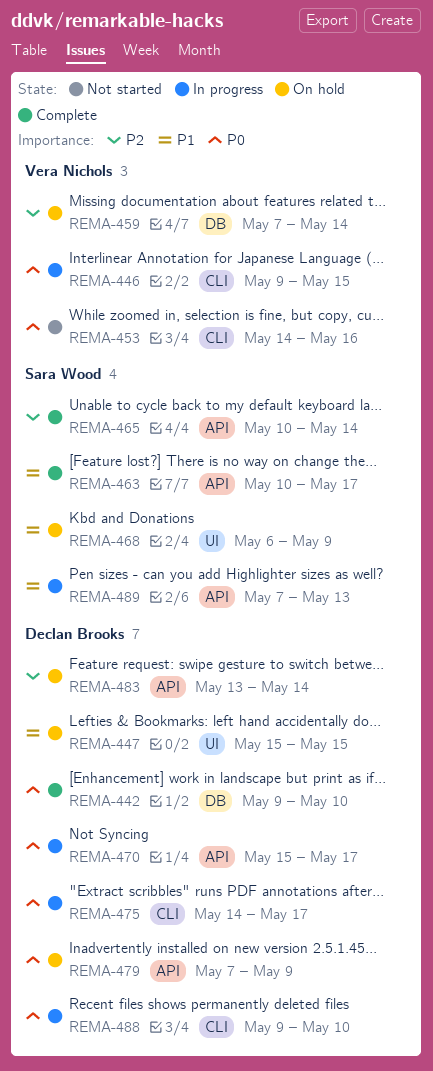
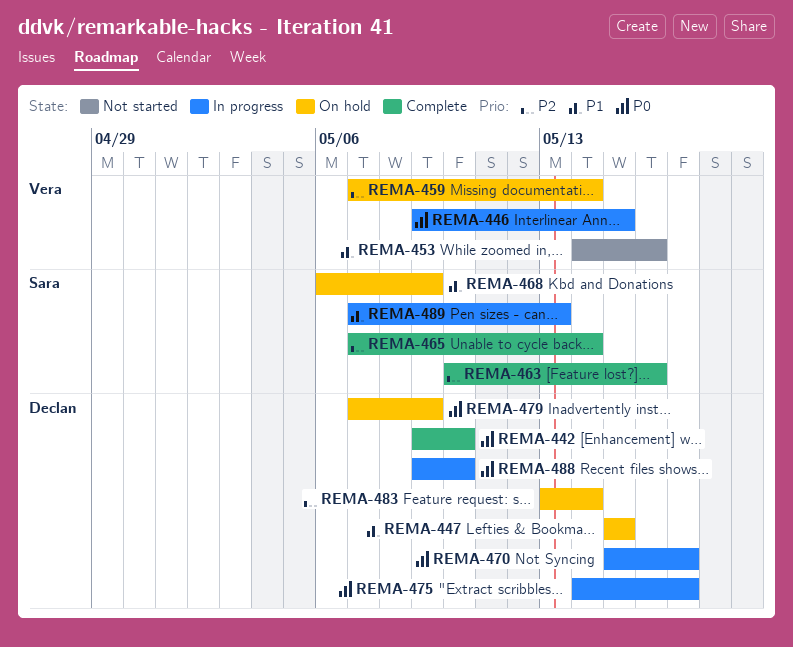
REMA-453, priority: P0 -> P1
REMA-463, priority: P1 -> P2
REMA-463, due: May 17 -> May 16
REMA-465, start: May 10 -> May 7

